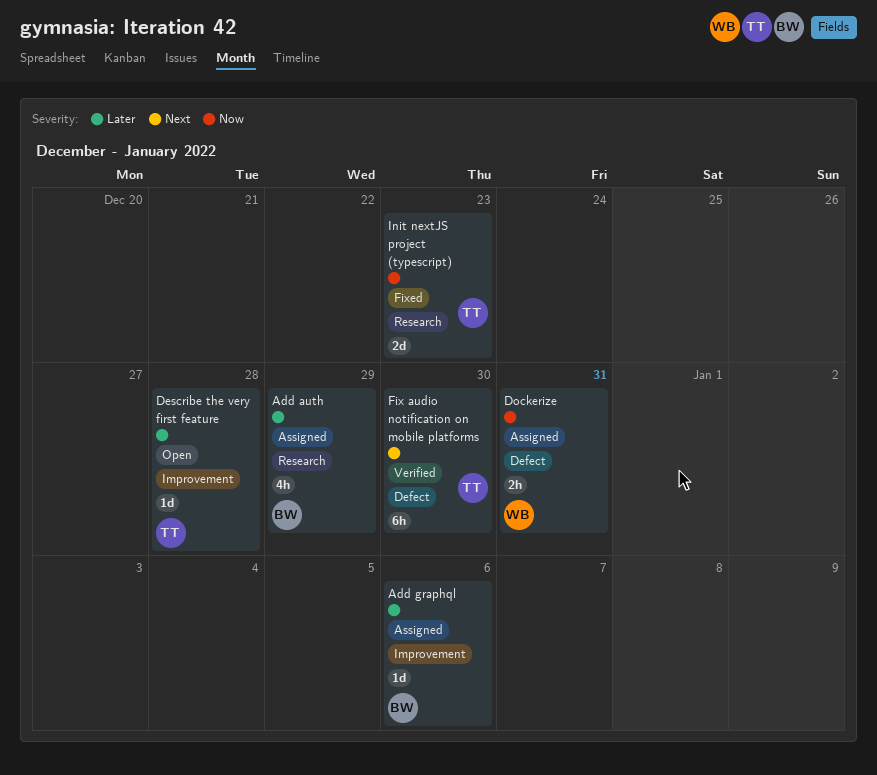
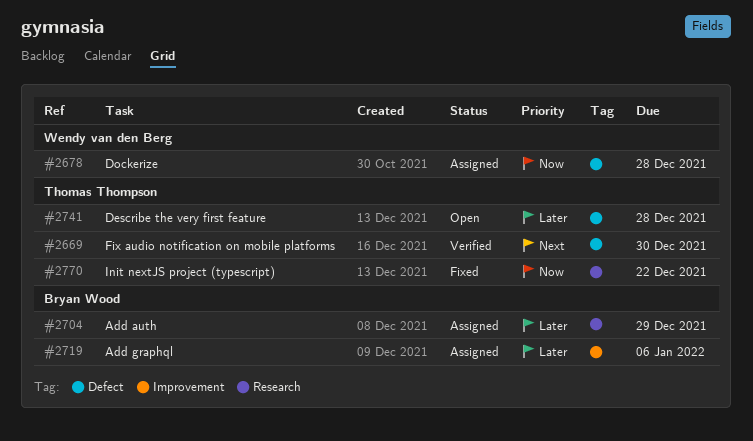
Describe the very first feature, label: Improvement -> Defect
Dockerize, due: Dec 31 -> Dec 28
Init nextJS project (typescript), due: Dec 23 -> Dec 22

